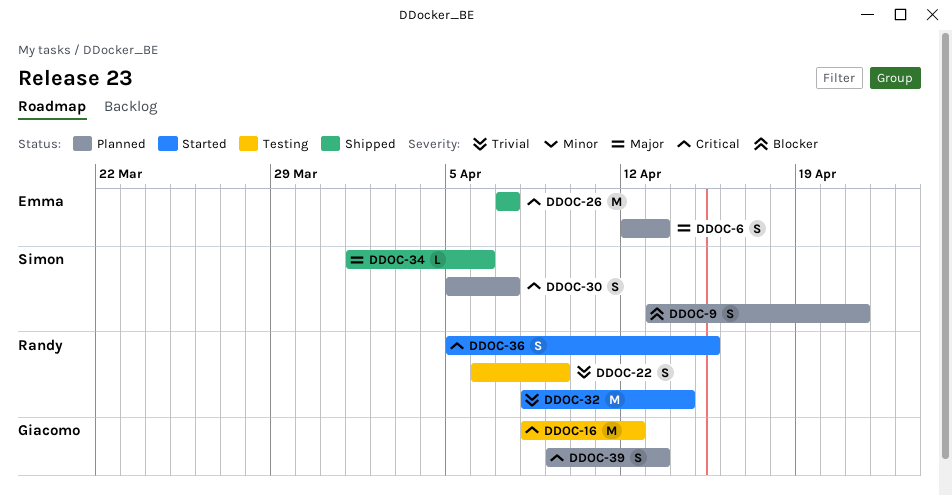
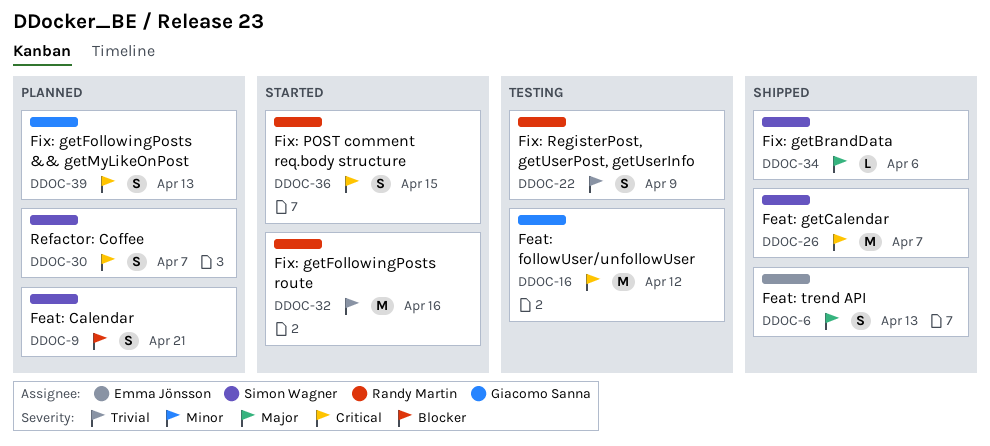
DDOC-6, status: Planned -> Shipped
DDOC-26, owner: Emma Jönsson -> Simon Wagner
DDOC-32, due: Apr 14 -> Apr 16

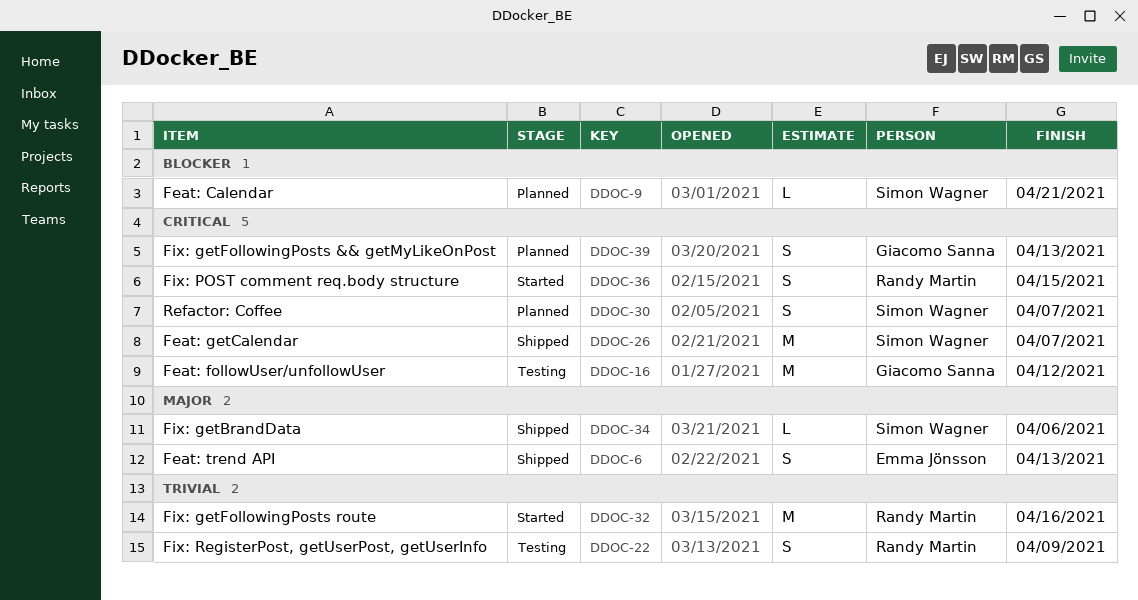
DDOC-9, estimate: S -> L

